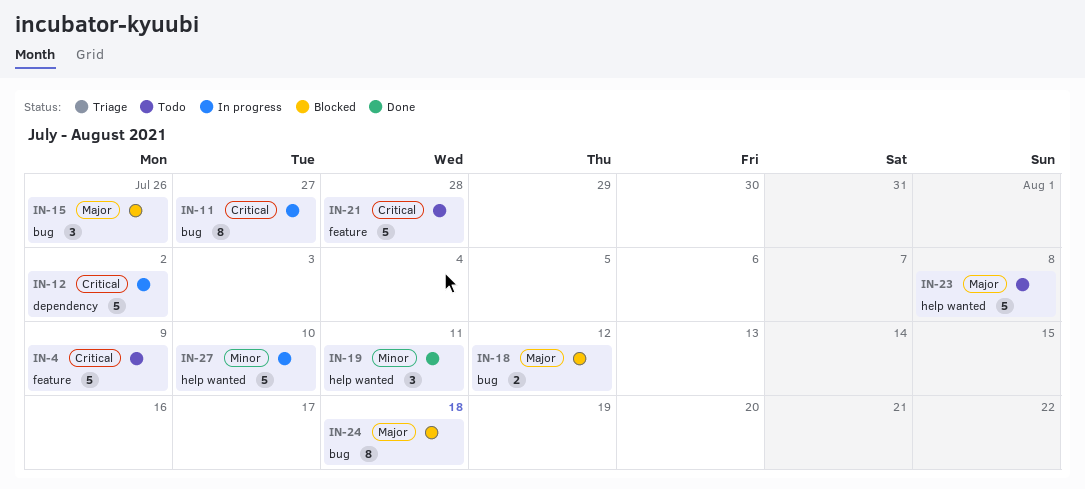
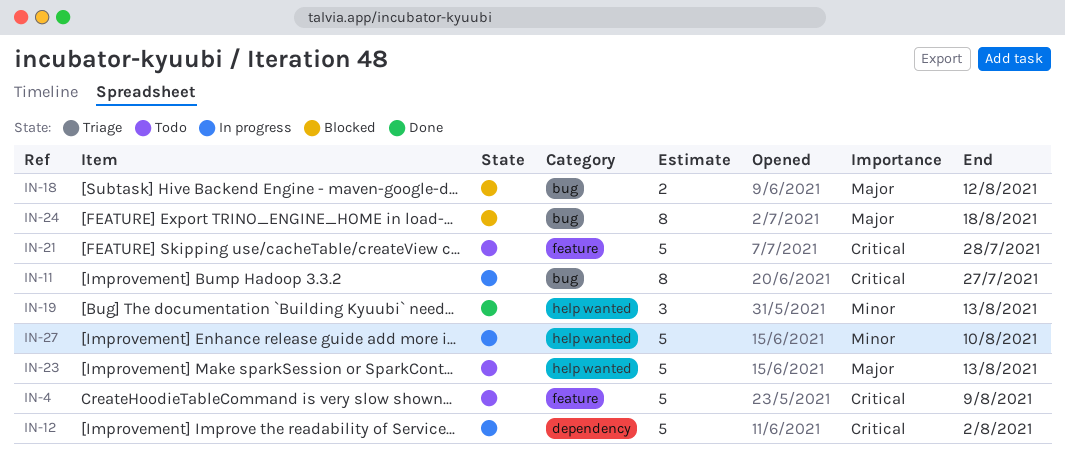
IN-15: present -> none
IN-19, due: Aug 11 -> Aug 13
IN-23, due: Aug 8 -> Aug 13

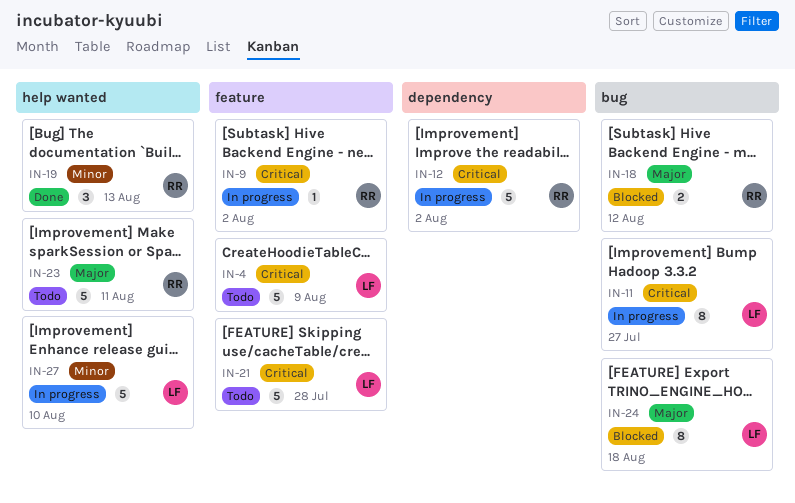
IN-9: none -> present
IN-23, due: Aug 13 -> Aug 11

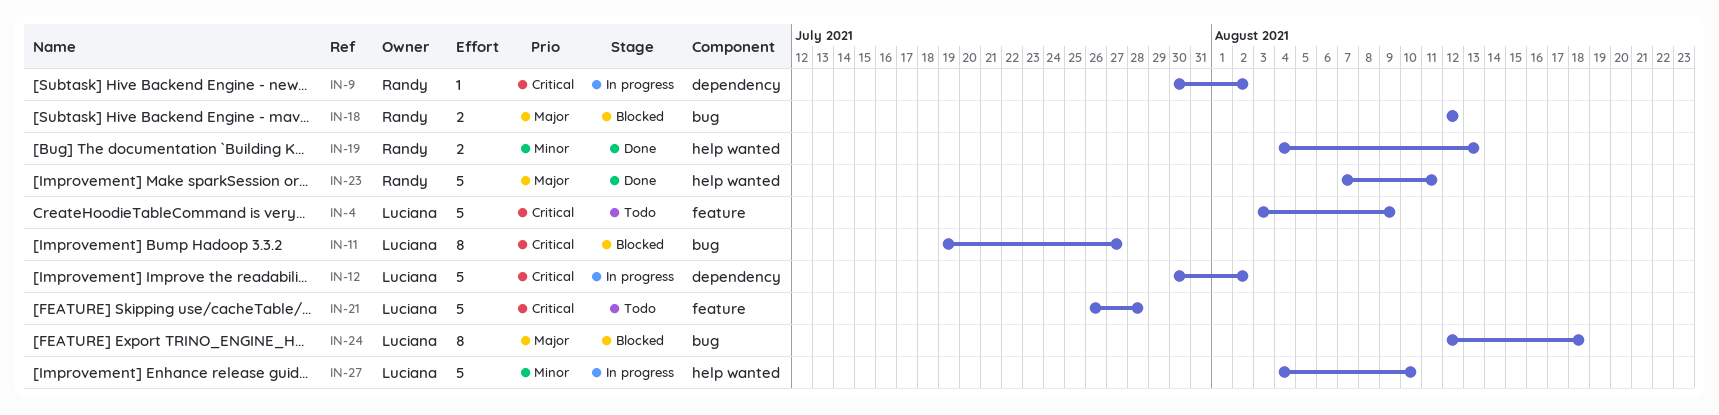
IN-9, label: feature -> dependency
IN-11, status: In progress -> Blocked
IN-12, owner: Randy -> Luciana
IN-19, estimate: 3 -> 2
IN-23, status: Todo -> Done

